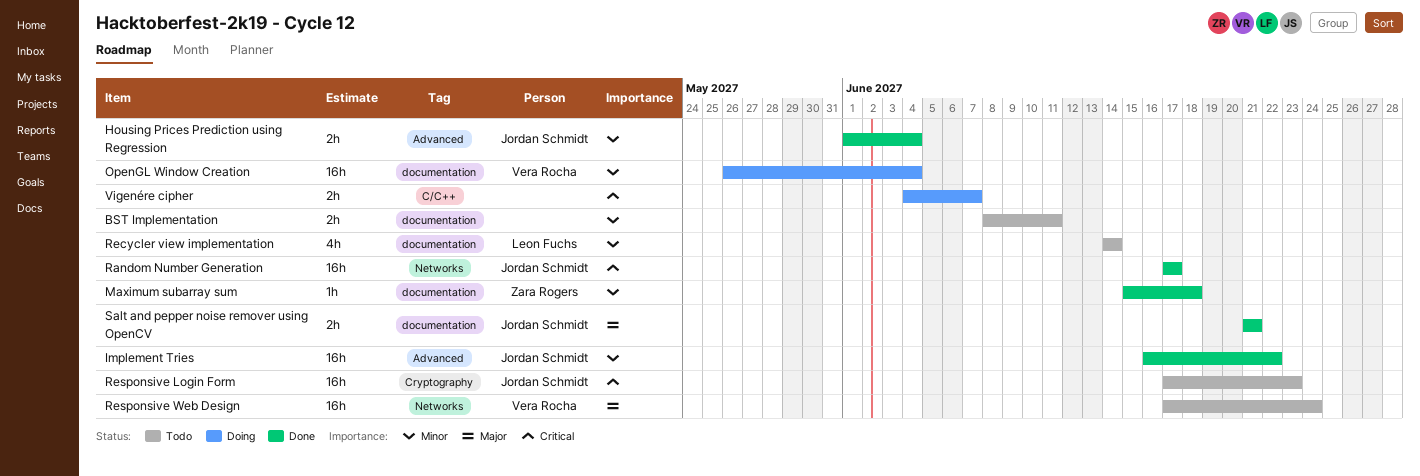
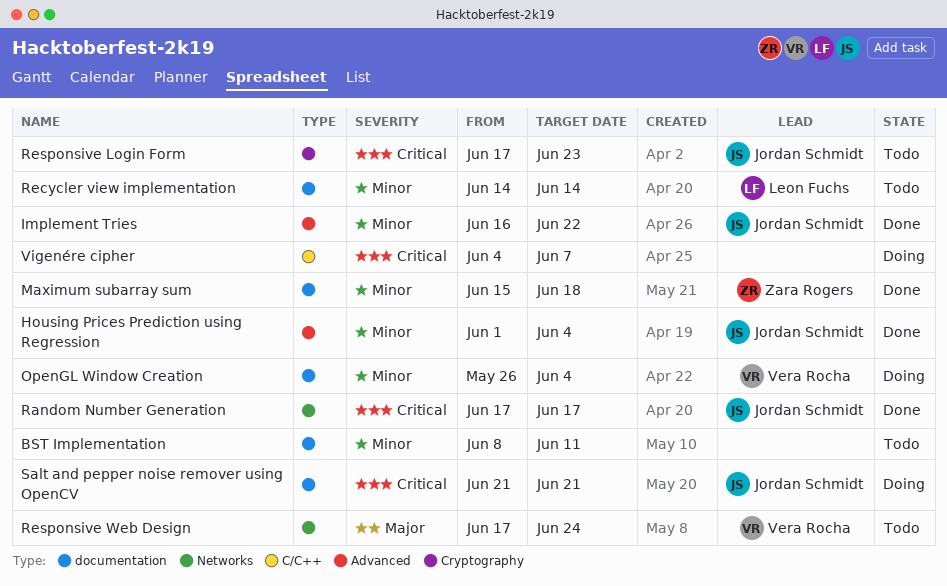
Salt and pepper noise remover using OpenCV, status: Done -> Doing
Salt and pepper noise remover using OpenCV, priority: Major -> Critical

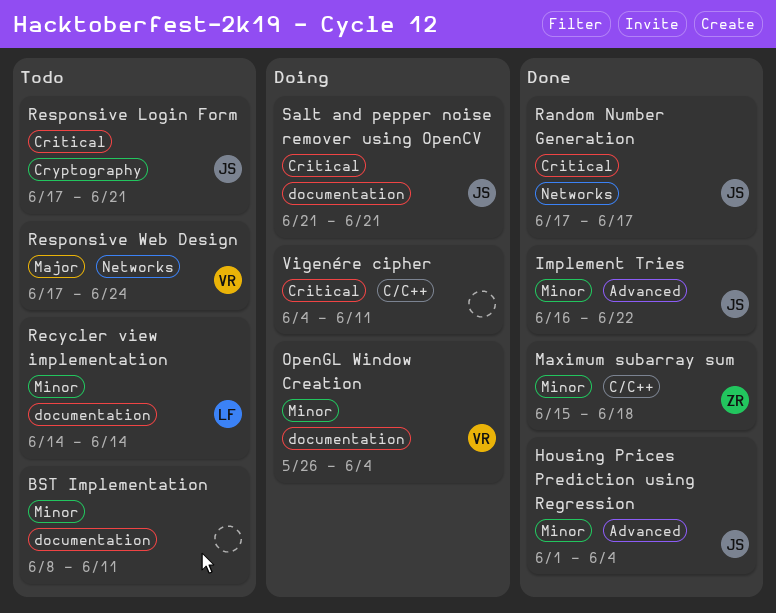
Maximum subarray sum, label: documentation -> C/C++
Responsive Login Form, due: Jun 23 -> Jun 21
Vigenére cipher, due: Jun 7 -> Jun 11

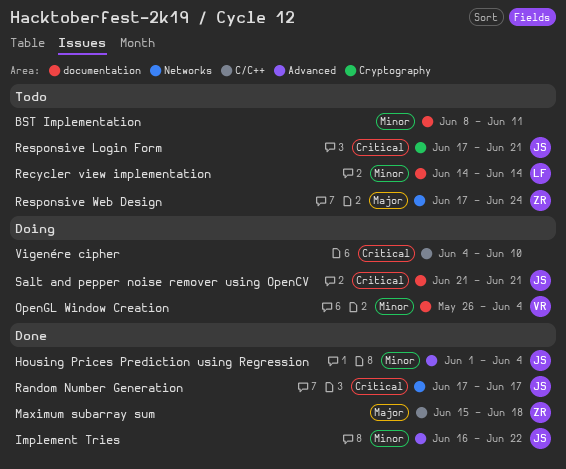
Maximum subarray sum, priority: Minor -> Major
Responsive Web Design, owner: VR -> ZR
Vigenére cipher, due: Jun 11 -> Jun 10

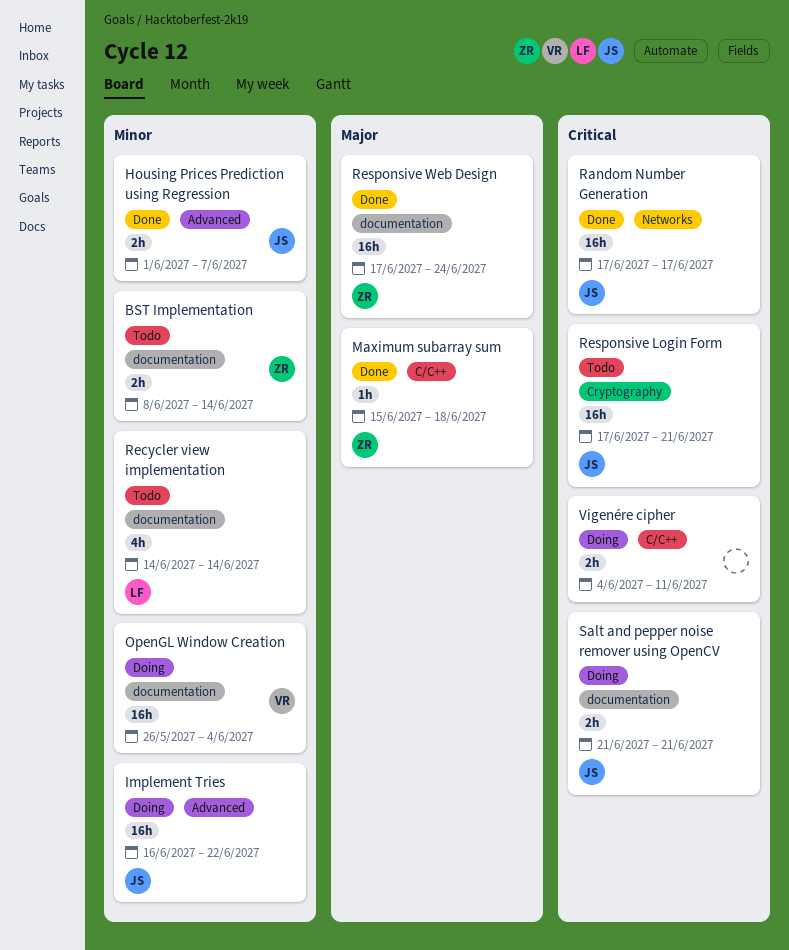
BST Implementation, owner: none -> ZR
BST Implementation, due: Jun 11 -> Jun 14
Housing Prices Prediction using Regression, due: Jun 4 -> Jun 7
Implement Tries, status: Done -> Doing
Responsive Web Design, status: Todo -> Done
Responsive Web Design, label: Networks -> documentation
Vigenére cipher, due: Jun 10 -> Jun 11

